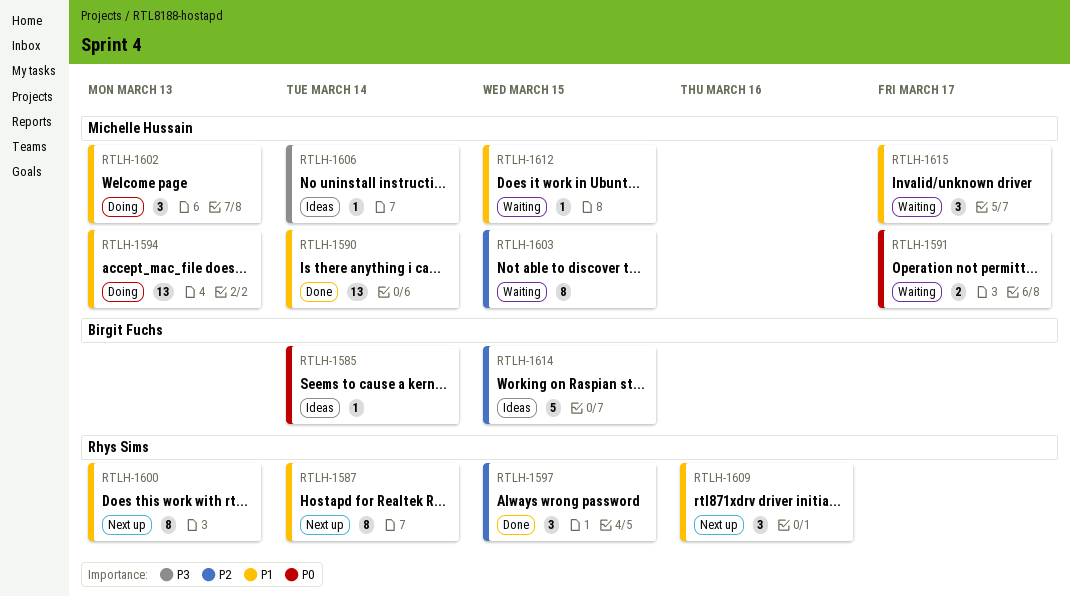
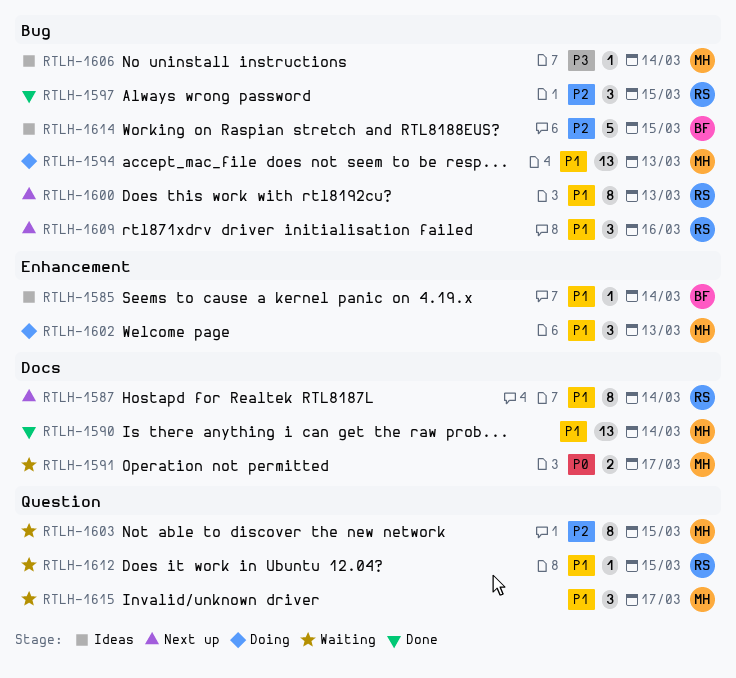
RTLH-1585, priority: P0 -> P1
RTLH-1612, owner: Michelle Hussain -> Rhys Sims

